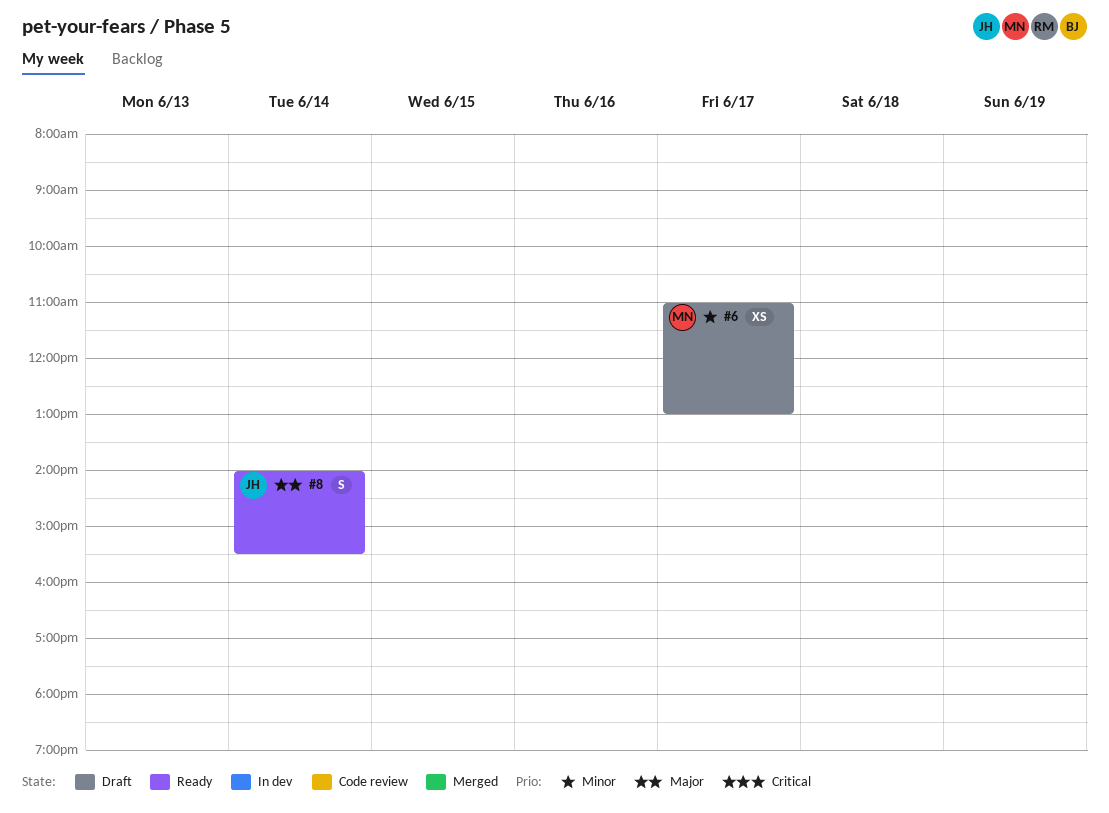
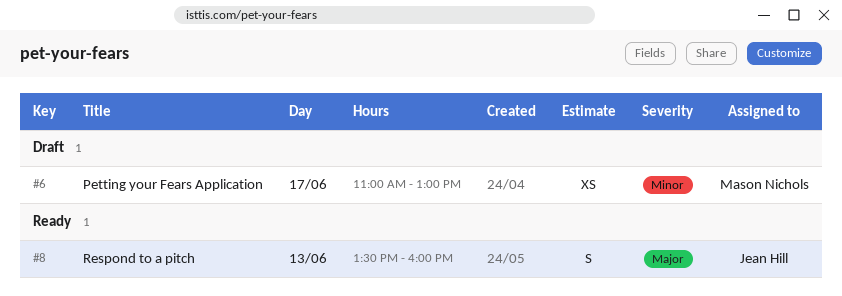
#8, day: Jun 14 -> Jun 13
#8, begins: 14:00 -> 13:30
#8, ends: 15:30 -> 16:00

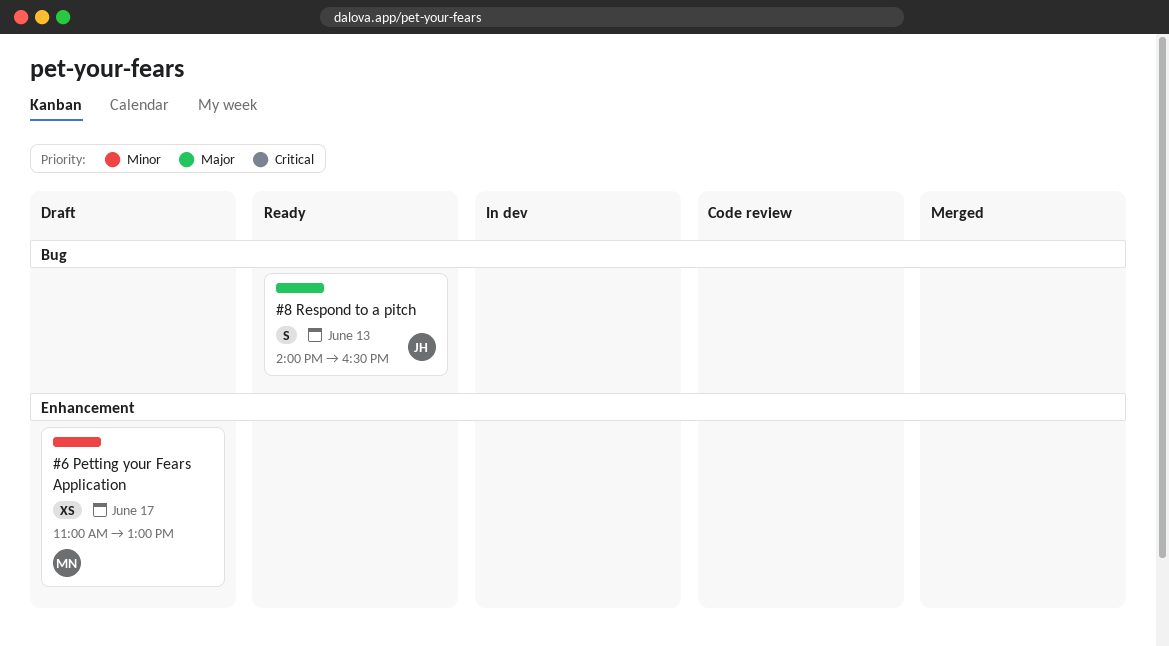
#8, begins: 13:30 -> 14:00
#8, ends: 16:00 -> 16:30

